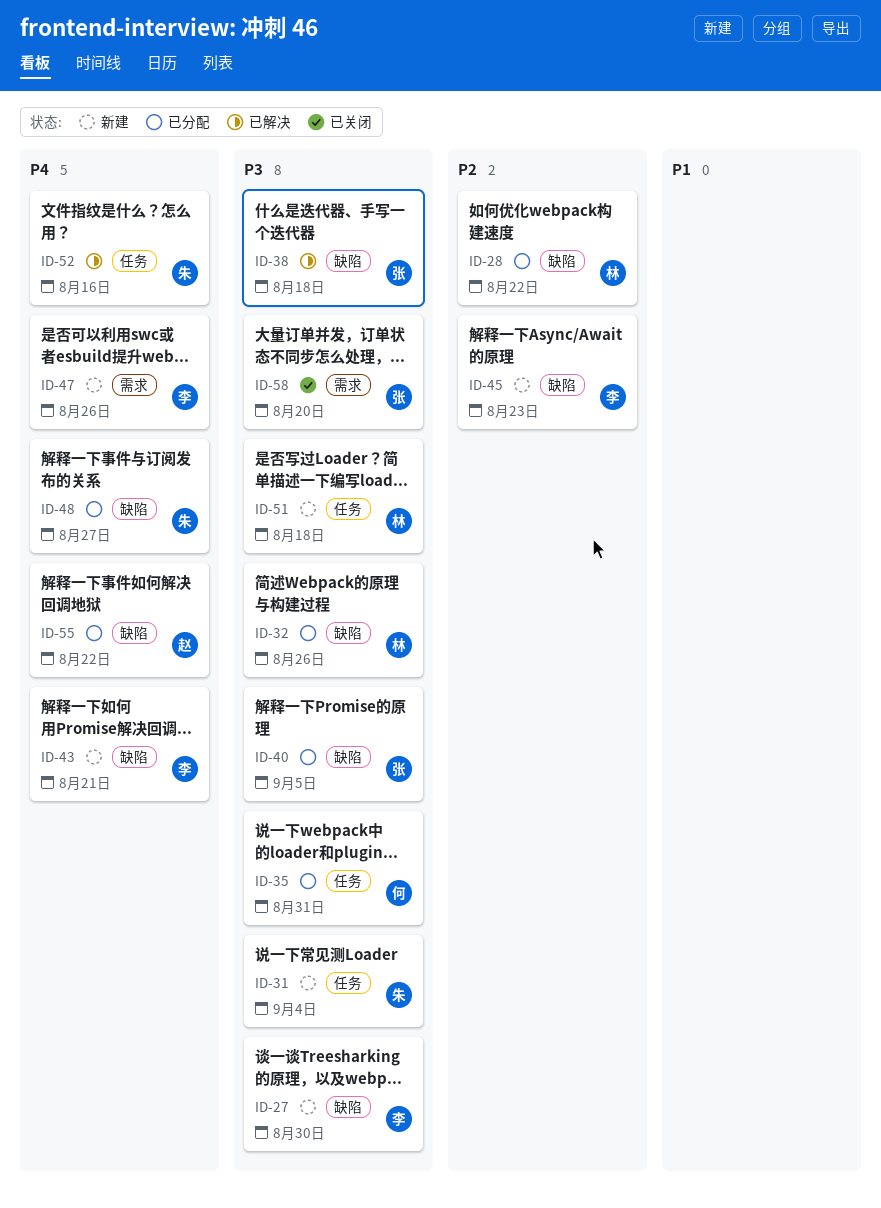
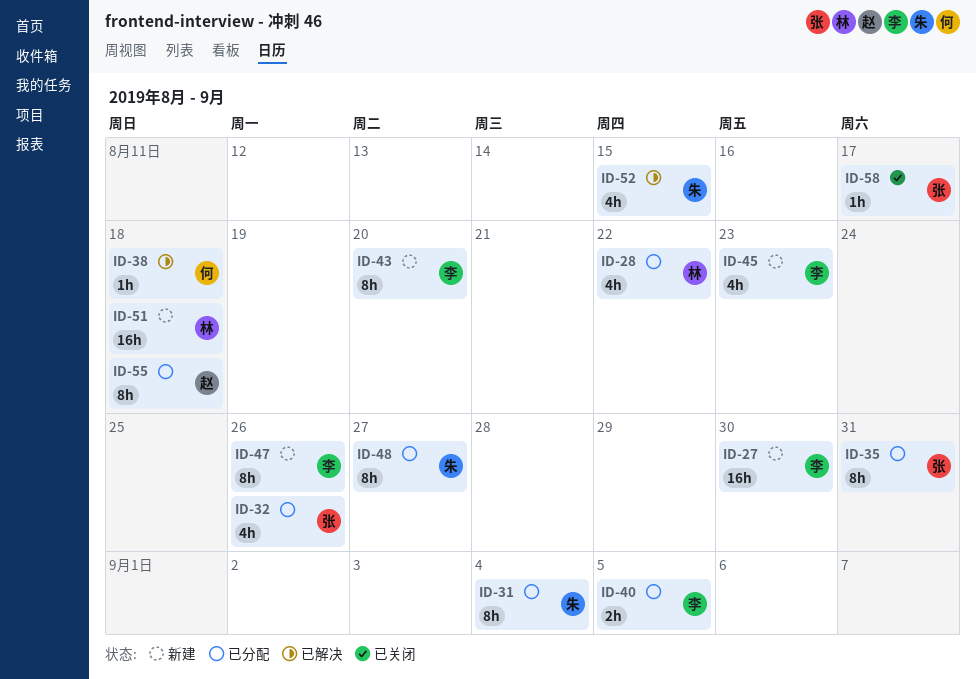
ID-31, status: 新建 -> 已分配
ID-32, owner: 林 -> 张
ID-35, owner: 何 -> 张
ID-38, owner: 张 -> 何
ID-40, owner: 张 -> 李
ID-43, due: Aug 21 -> Aug 20
ID-52, due: Aug 16 -> Aug 15
ID-55, due: Aug 22 -> Aug 18
ID-58, due: Aug 20 -> Aug 17

